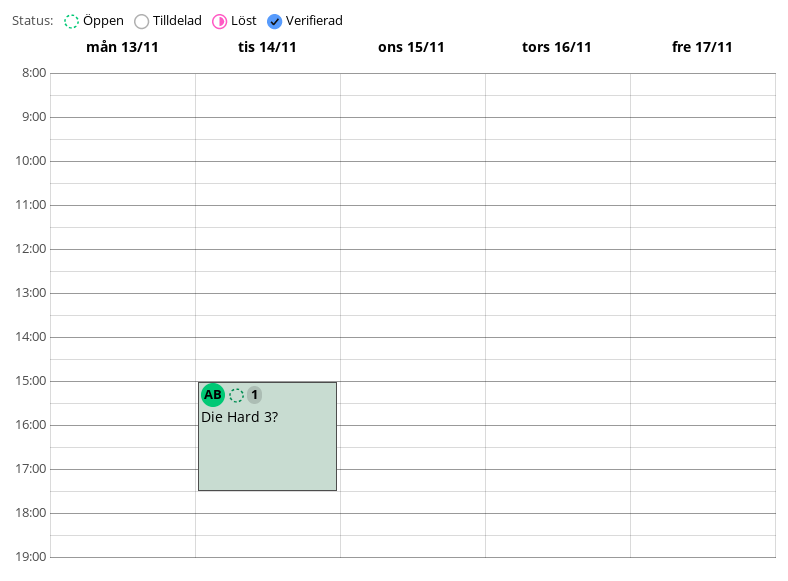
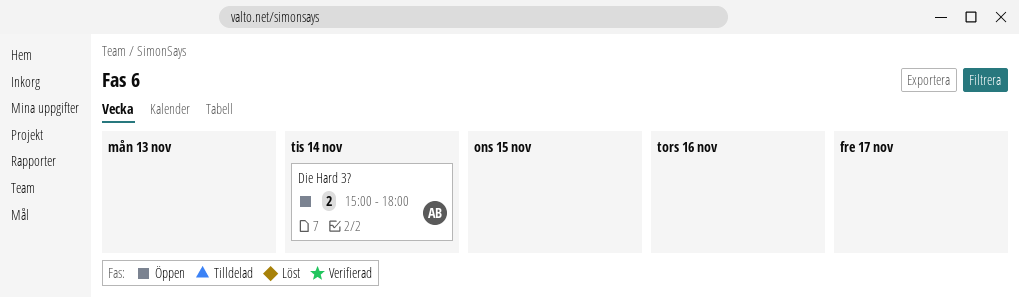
Die Hard 3?, estimate: 1 -> 2
Die Hard 3?, ends: 17:30 -> 18:00

